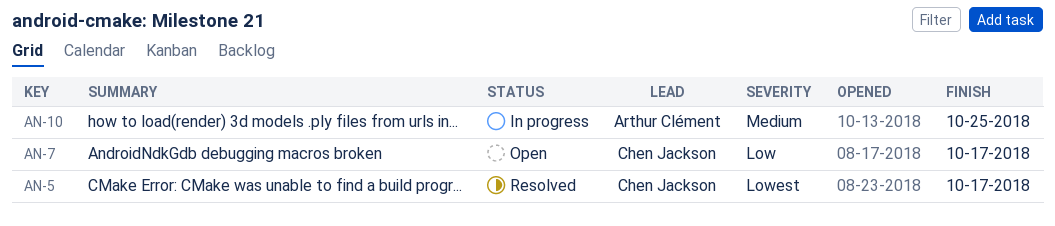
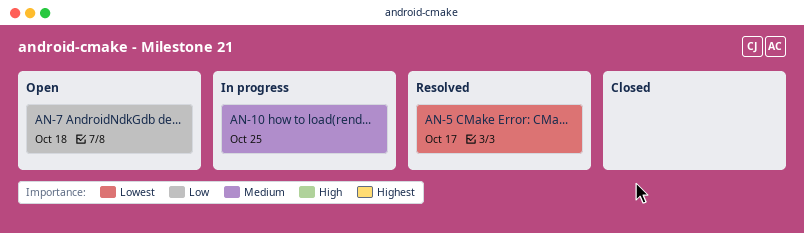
AN-7, due: Oct 17 -> Oct 18

